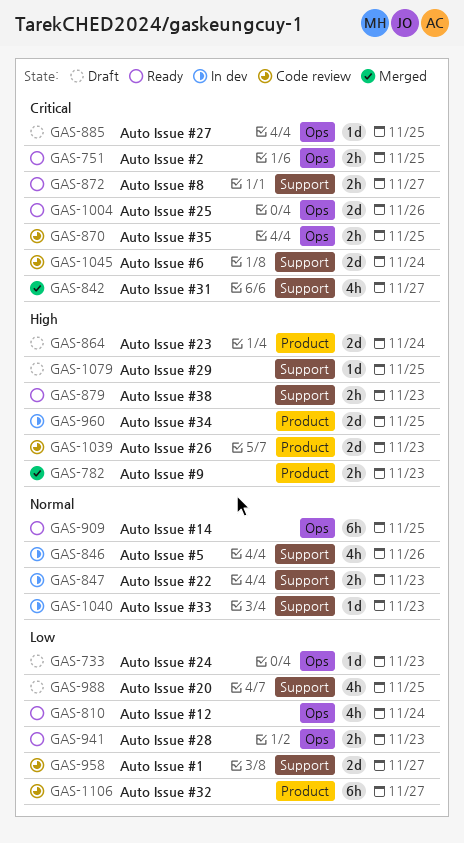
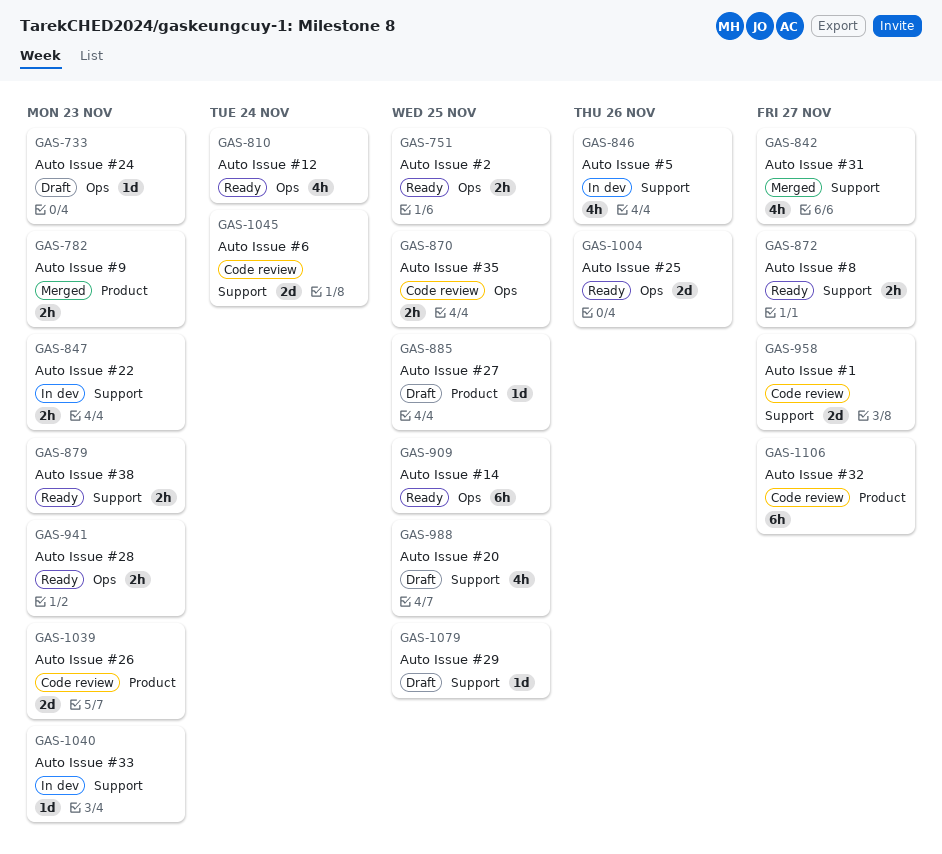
GAS-864: present -> none
GAS-885, label: Ops -> Product
GAS-960: present -> none

